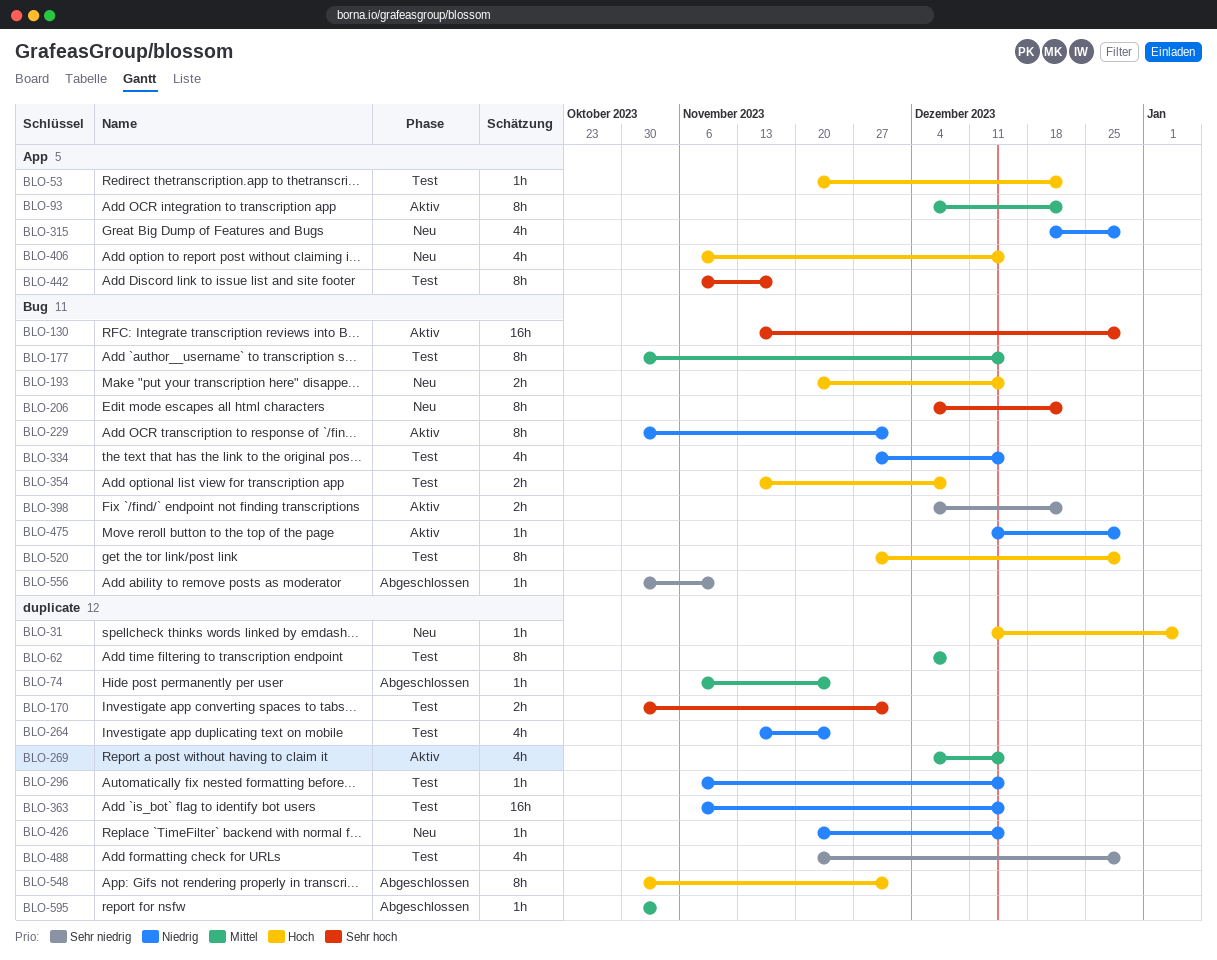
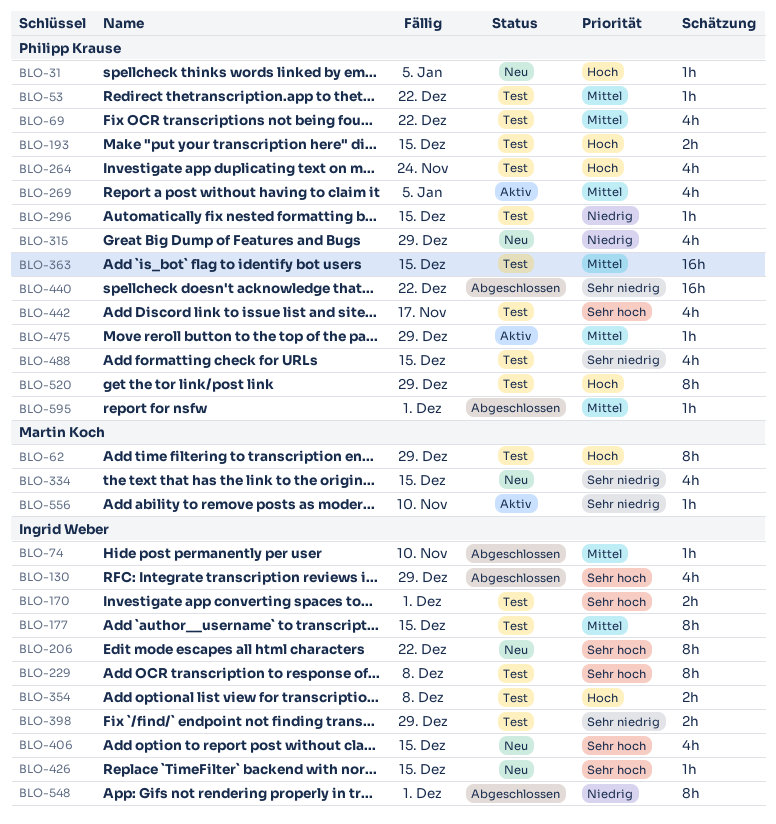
BLO-53, priority: Hoch -> Mittel
BLO-62, priority: Mittel -> Hoch
BLO-62, due: Dec 8 -> Dec 29
BLO-69: none -> present
BLO-74, due: Nov 24 -> Nov 10
BLO-93: present -> none
BLO-130, status: Aktiv -> Abgeschlossen
BLO-130, estimate: 16h -> 4h
BLO-193, status: Neu -> Test
BLO-229, status: Aktiv -> Test
BLO-229, priority: Niedrig -> Sehr hoch
BLO-229, due: Dec 1 -> Dec 8
BLO-264, priority: Niedrig -> Hoch
BLO-269, due: Dec 15 -> Jan 5
BLO-334, status: Test -> Neu
BLO-334, priority: Niedrig -> Sehr niedrig
BLO-363, priority: Niedrig -> Mittel
BLO-398, status: Aktiv -> Test
BLO-398, due: Dec 22 -> Dec 29
BLO-406, priority: Hoch -> Sehr hoch
BLO-426, priority: Niedrig -> Sehr hoch
BLO-440: none -> present
BLO-442, estimate: 8h -> 4h
BLO-475, priority: Niedrig -> Mittel
BLO-488, due: Dec 29 -> Dec 15
BLO-548, priority: Hoch -> Niedrig
BLO-556, status: Abgeschlossen -> Aktiv
BLO-595, due: Nov 3 -> Dec 1

